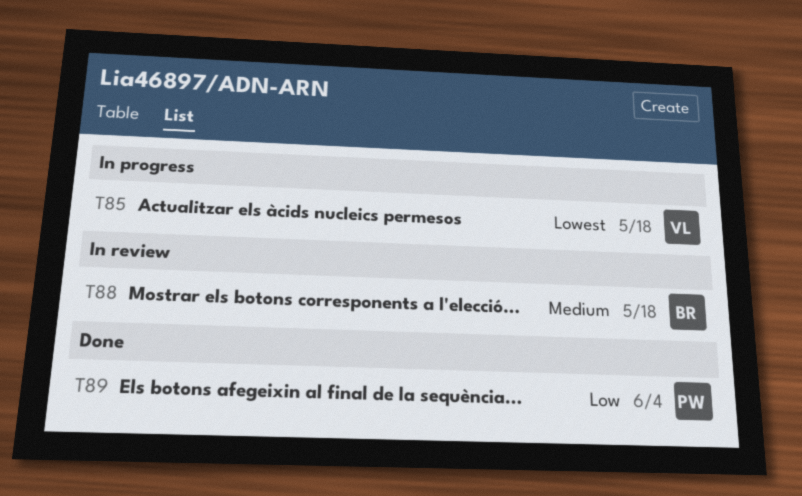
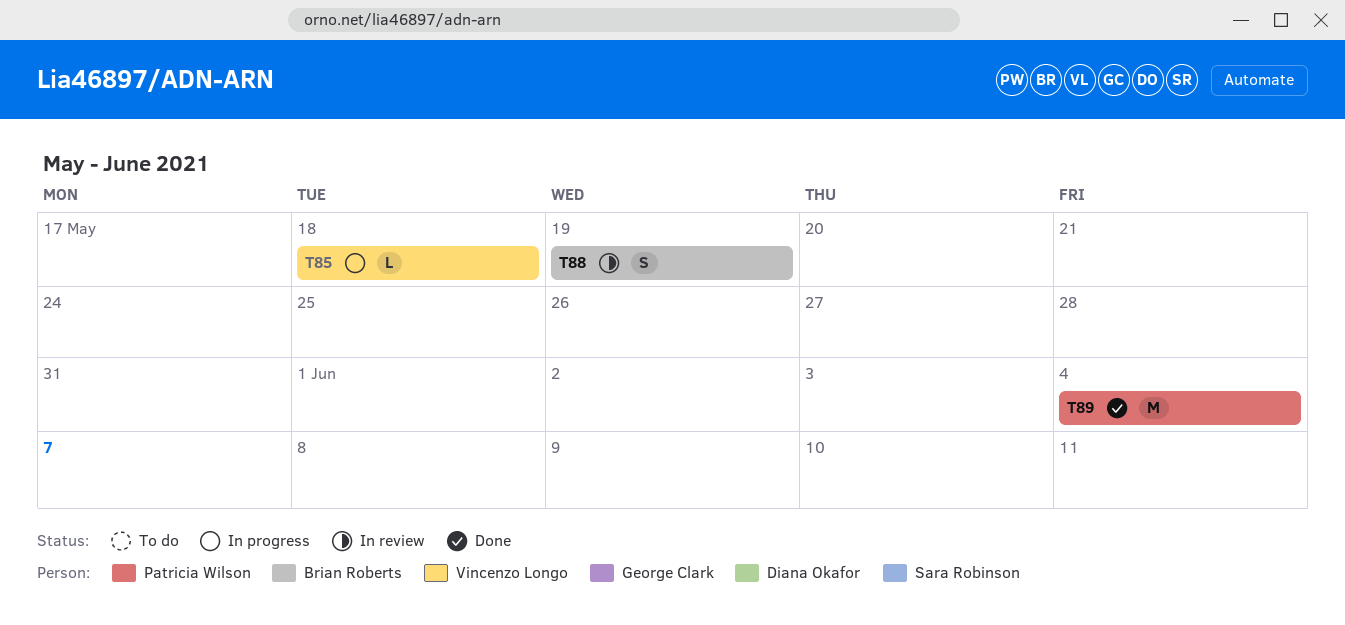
T88, due: May 18 -> May 19

